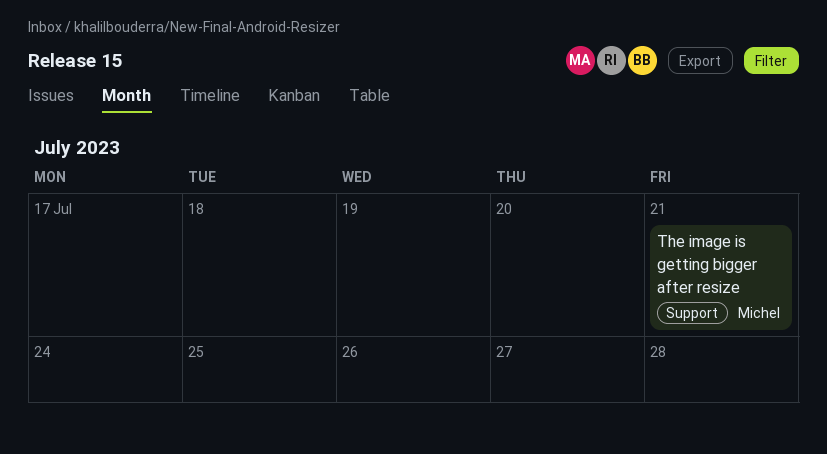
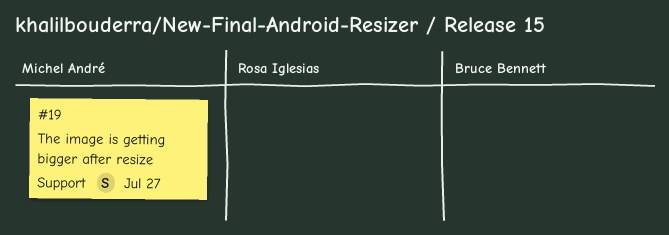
The image is getting bigger after resize, due: Jul 21 -> Jul 27

